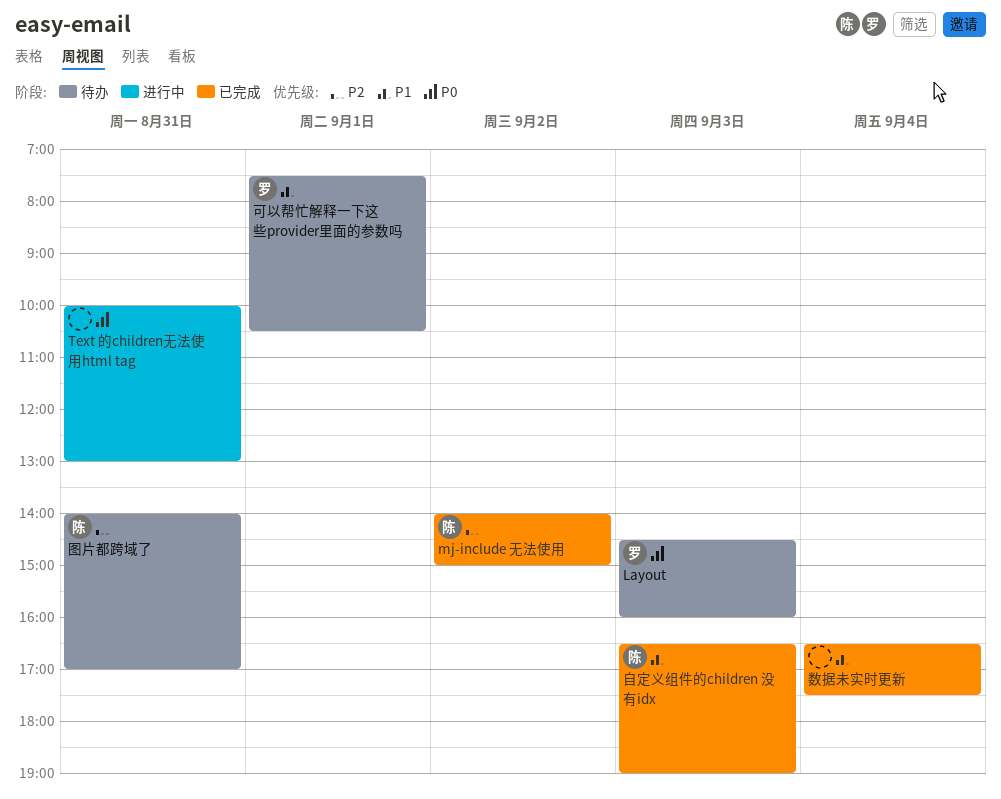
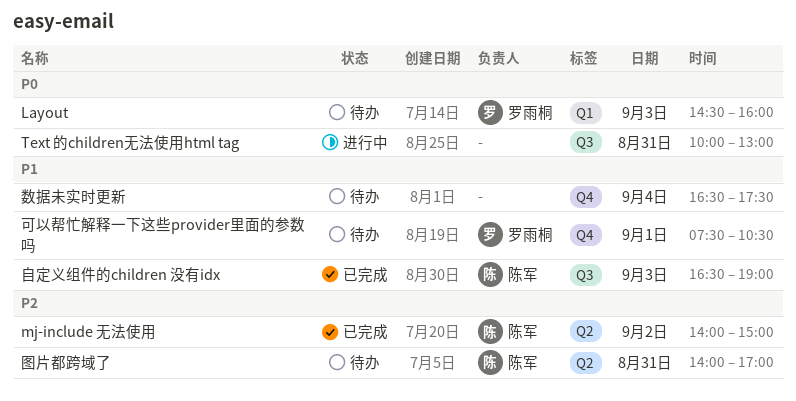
数据未实时更新, status: 已完成 -> 待办

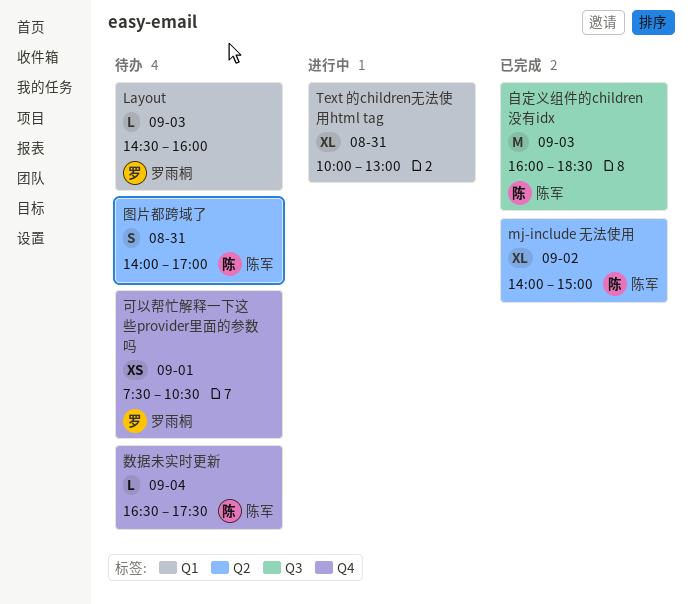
Text 的children无法使用html tag, label: Q3 -> Q1
数据未实时更新, owner: none -> 陈军
自定义组件的children 没有idx, begins: 16:30 -> 16:00
自定义组件的children 没有idx, ends: 19:00 -> 18:30

